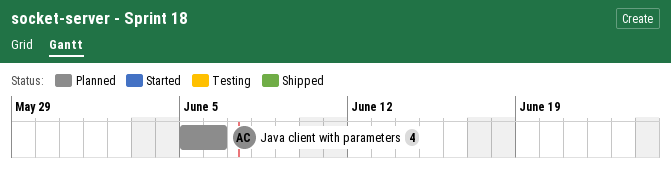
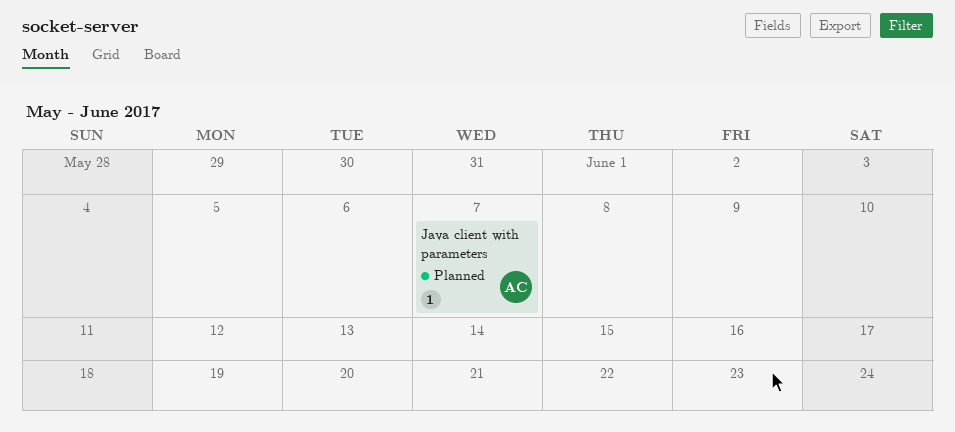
Java client with parameters, estimate: 4 -> 1
Java client with parameters, due: Jun 6 -> Jun 7

